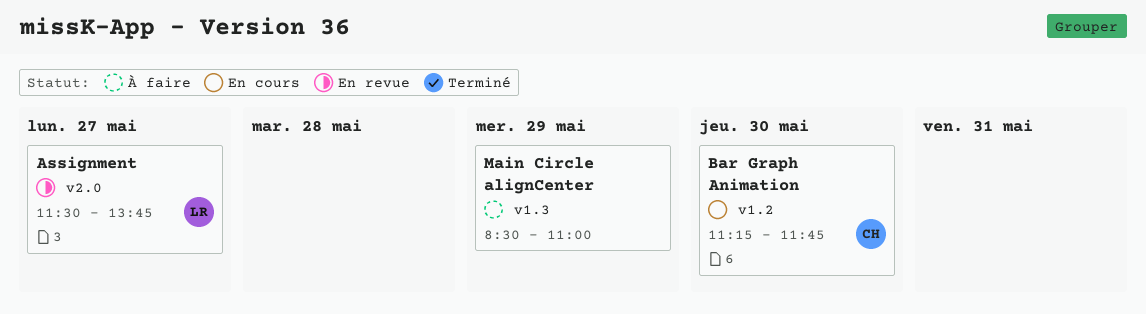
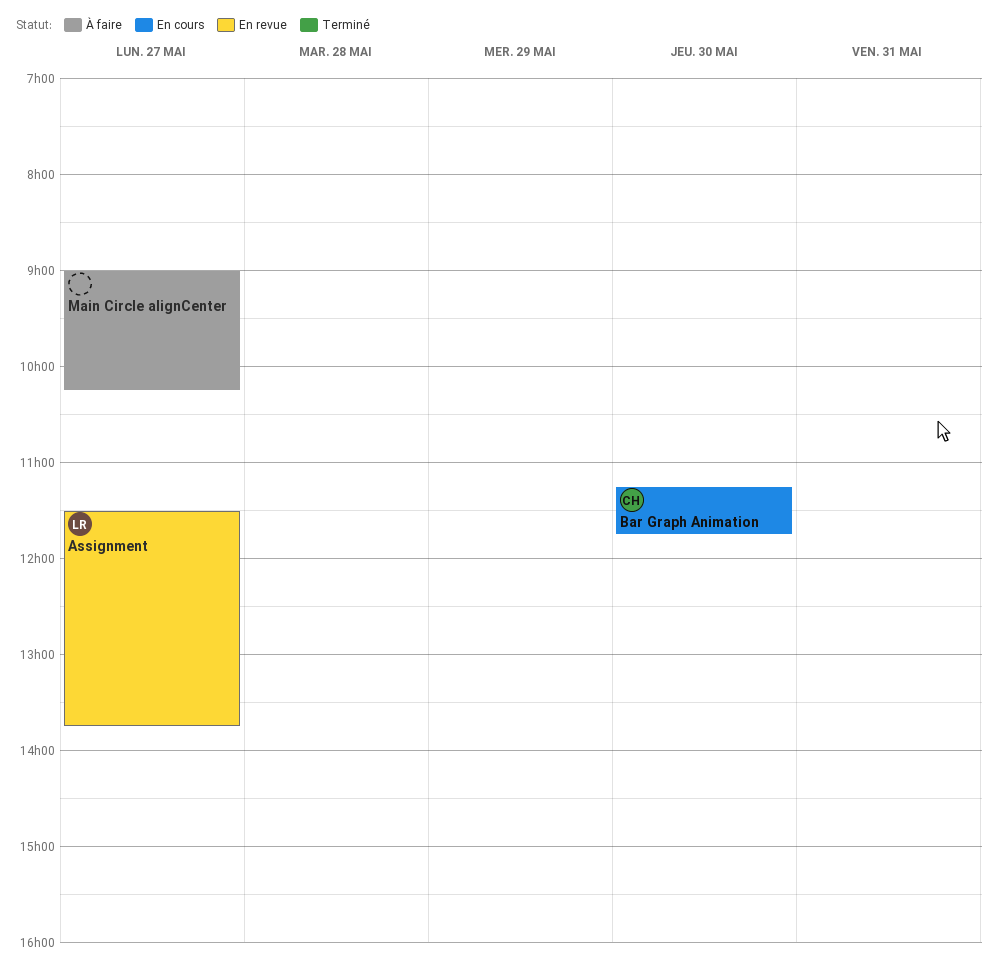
Main Circle alignCenter, day: May 29 -> May 27
Main Circle alignCenter, begins: 08:30 -> 09:00
Main Circle alignCenter, ends: 11:00 -> 10:15

